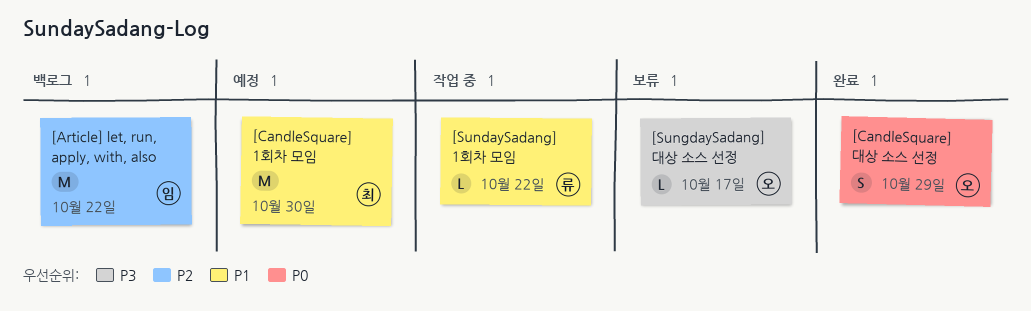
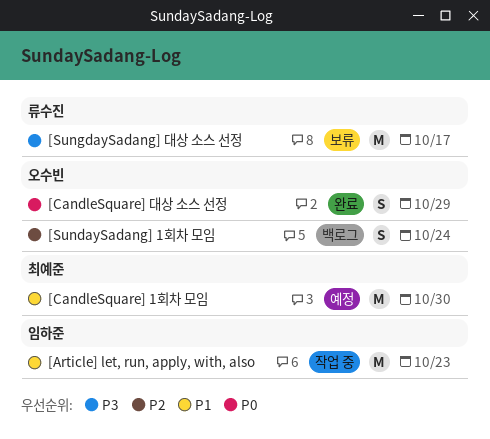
[Article] let, run, apply, with, also, status: 백로그 -> 작업 중
[Article] let, run, apply, with, also, priority: P2 -> P1
[Article] let, run, apply, with, also, due: Oct 22 -> Oct 23
[SundaySadang] 1회차 모임, status: 작업 중 -> 백로그
[SundaySadang] 1회차 모임, owner: 류수진 -> 오수빈
[SundaySadang] 1회차 모임, priority: P1 -> P2
[SundaySadang] 1회차 모임, estimate: L -> S
[SundaySadang] 1회차 모임, due: Oct 22 -> Oct 24
[SungdaySadang] 대상 소스 선정, owner: 오수빈 -> 류수진
[SungdaySadang] 대상 소스 선정, estimate: L -> M

